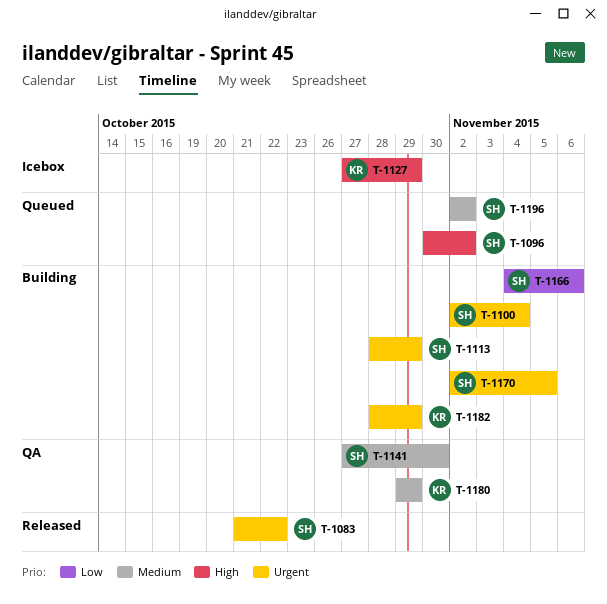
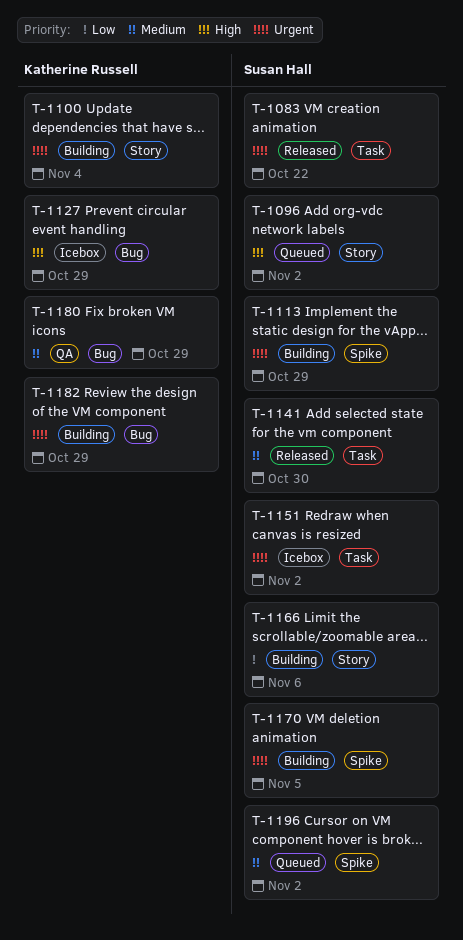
T-1100, owner: Susan Hall -> Katherine Russell
T-1141, status: QA -> Released
T-1151: none -> present

